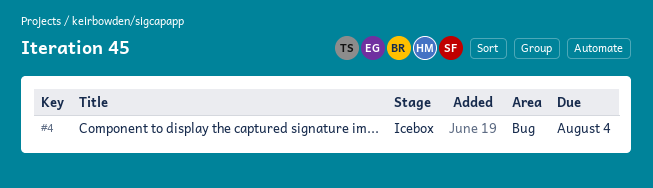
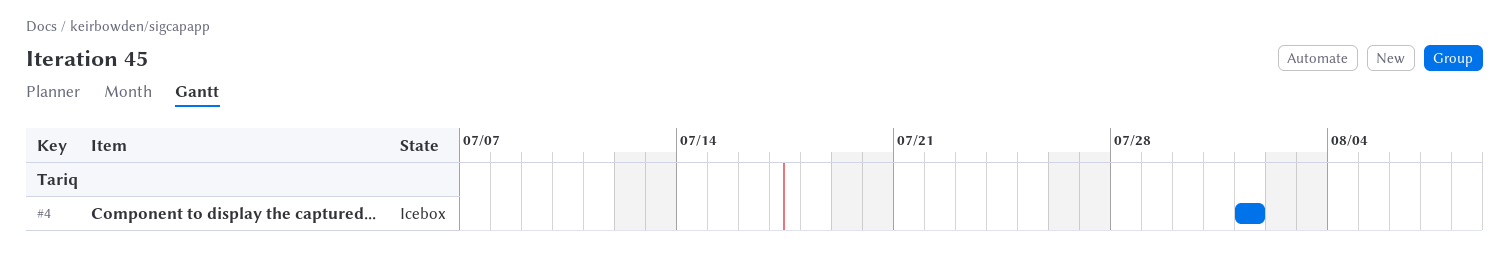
#4, due: Aug 4 -> Aug 1

